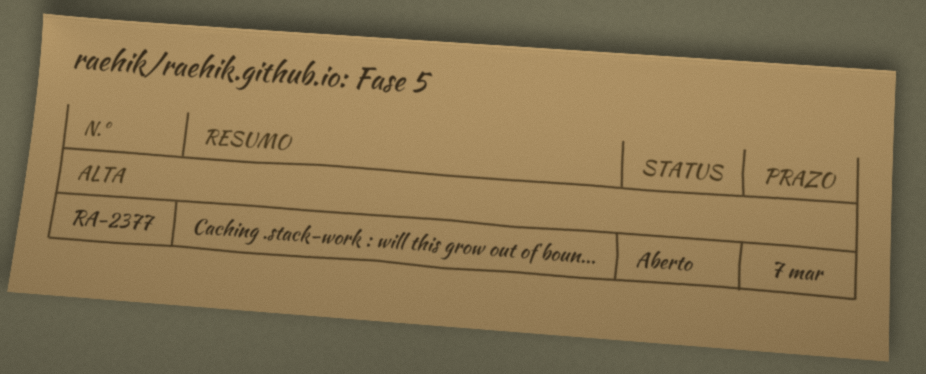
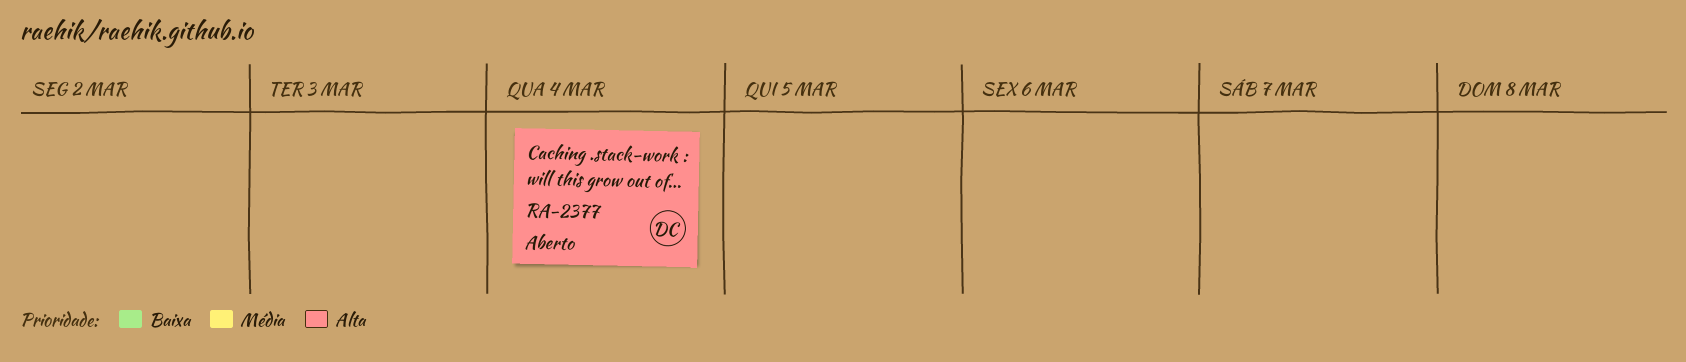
RA-2377, due: Mar 7 -> Mar 4

